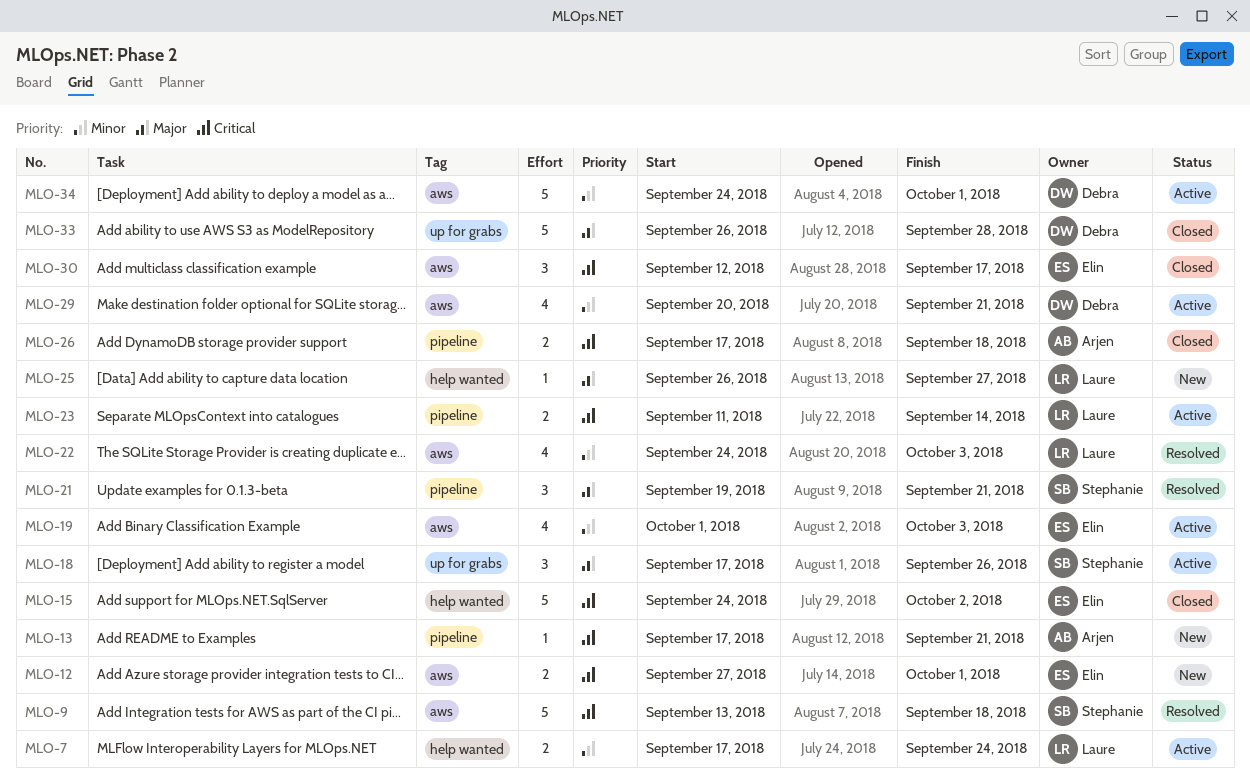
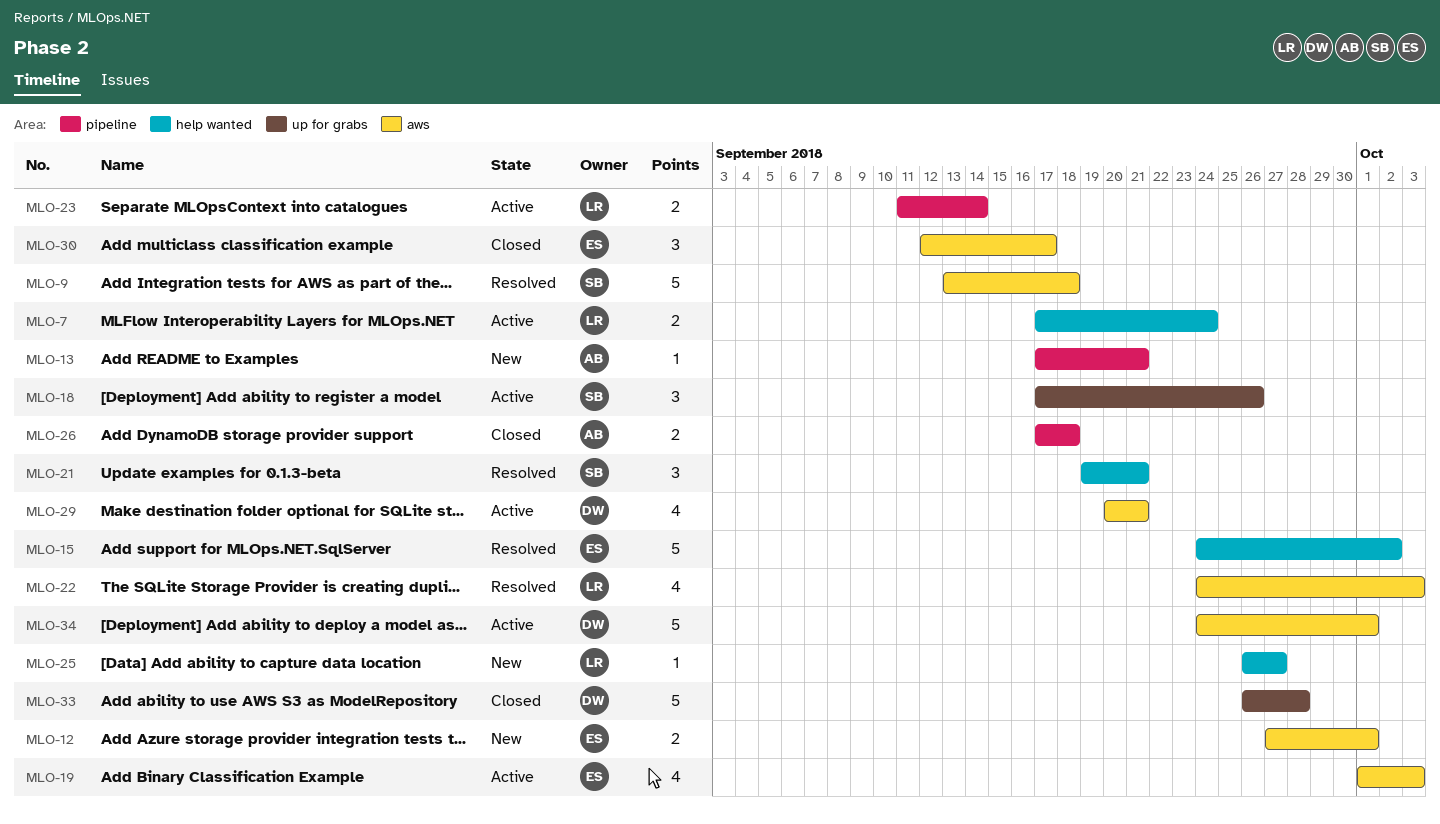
MLO-15, status: Closed -> Resolved
MLO-21, label: pipeline -> help wanted

